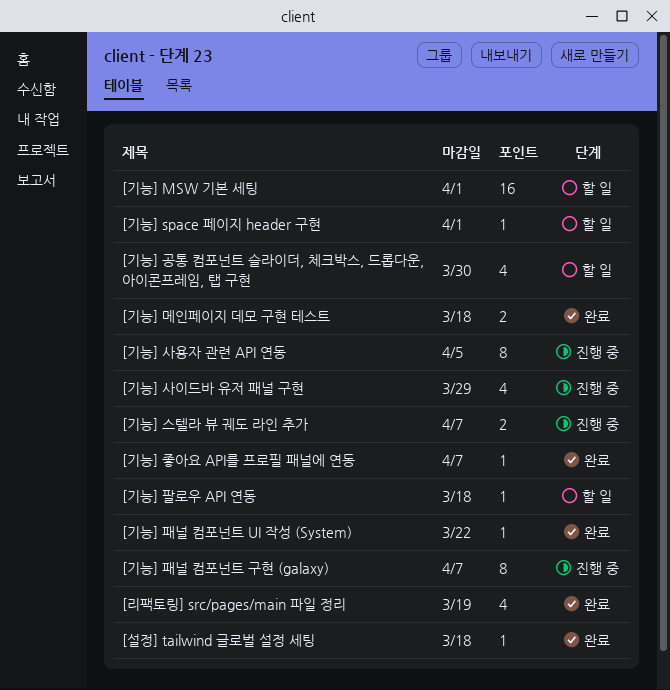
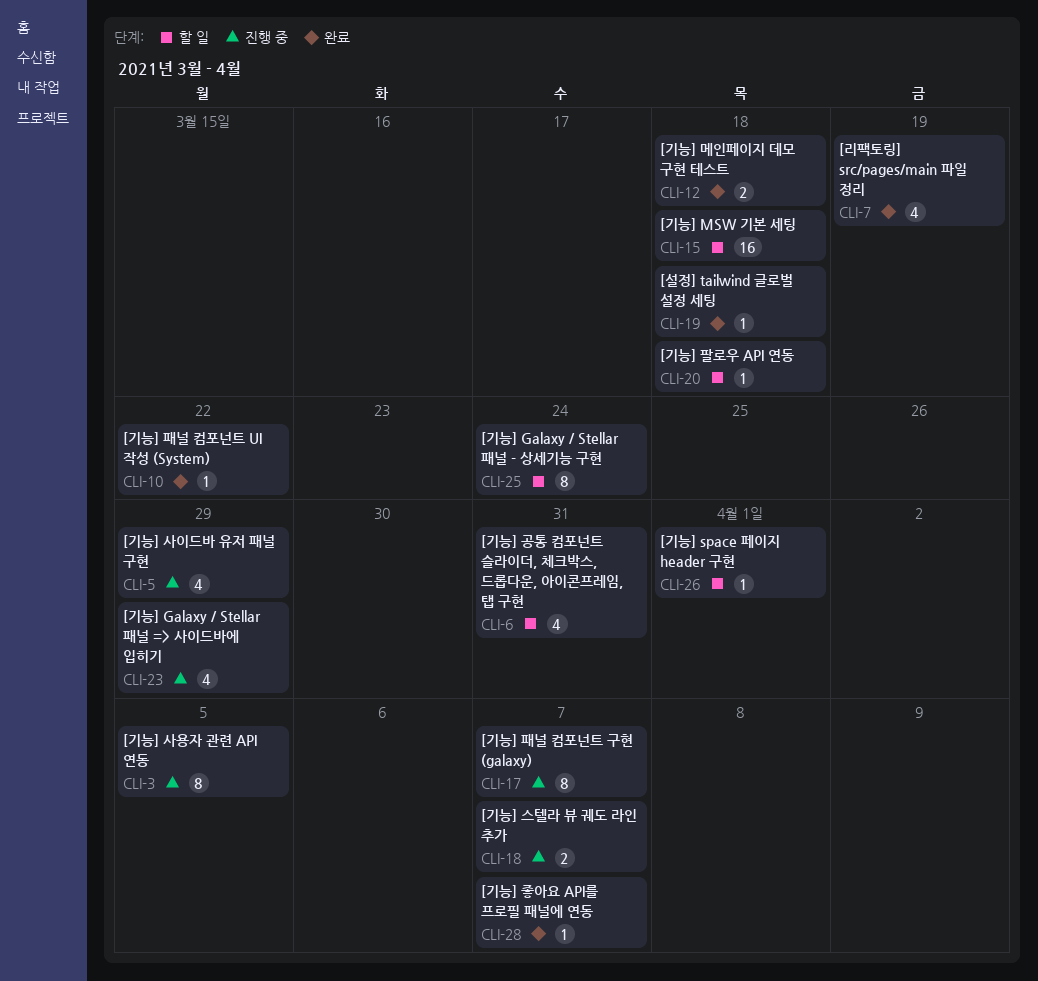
[기능] Galaxy / Stellar 패널 - 상세기능 구현: none -> present
[기능] Galaxy / Stellar 패널 => 사이드바에 입히기: none -> present
[기능] MSW 기본 세팅, due: Apr 1 -> Mar 18
[기능] 공통 컴포넌트 슬라이더, 체크박스, 드롭다운, 아이콘프레임, 탭 구현, due: Mar 30 -> Mar 31

